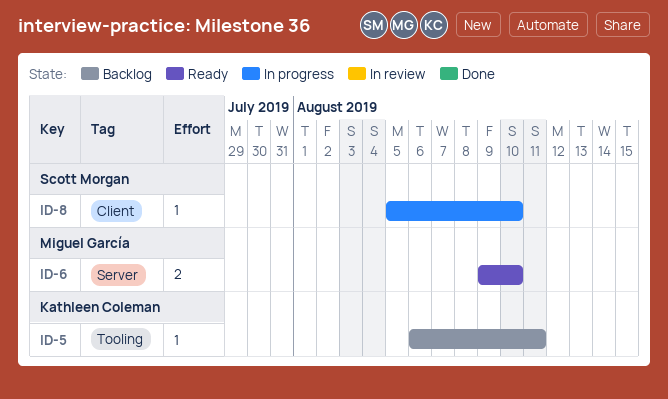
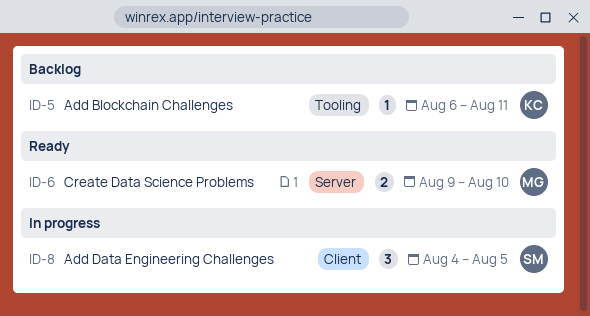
ID-8, estimate: 1 -> 3
ID-8, start: Aug 5 -> Aug 4
ID-8, due: Aug 10 -> Aug 5

